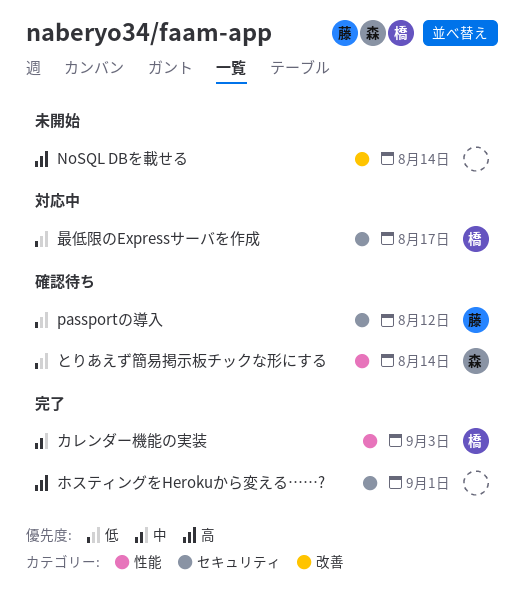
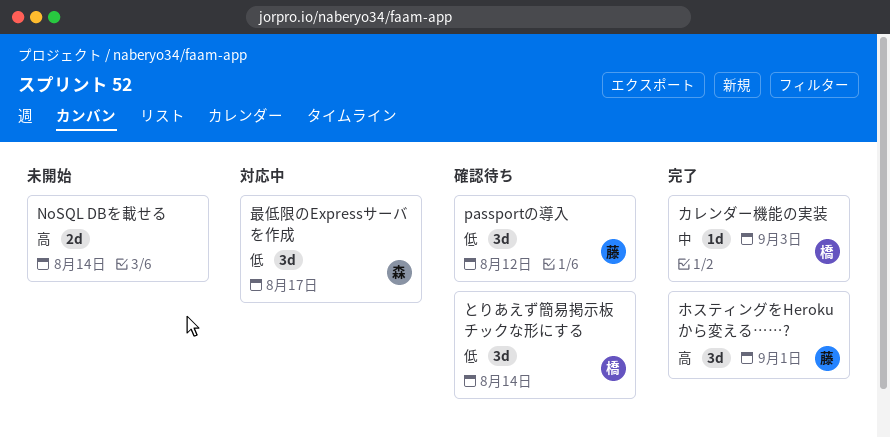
とりあえず簡易掲示板チックな形にする, owner: 森 -> 橋
ホスティングをHerokuから変える……?, owner: none -> 藤
最低限のExpressサーバを作成, owner: 橋 -> 森

